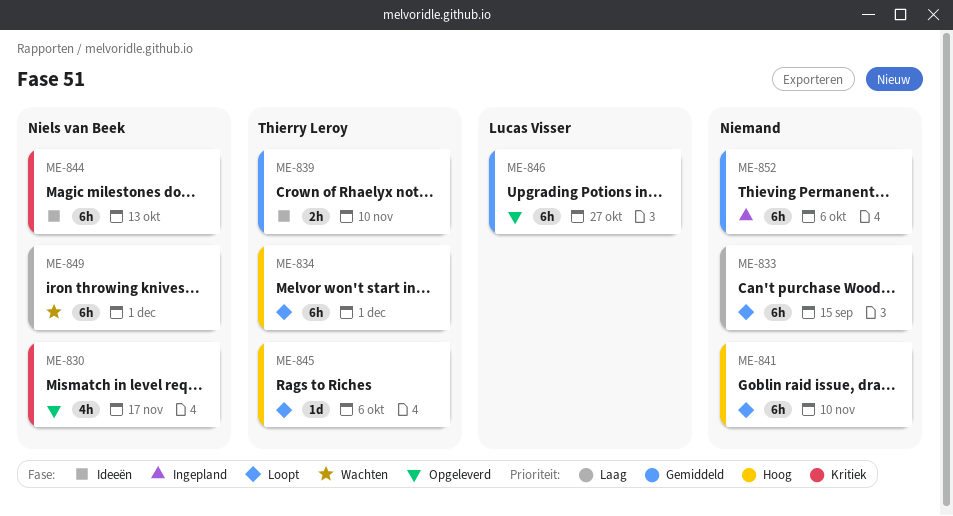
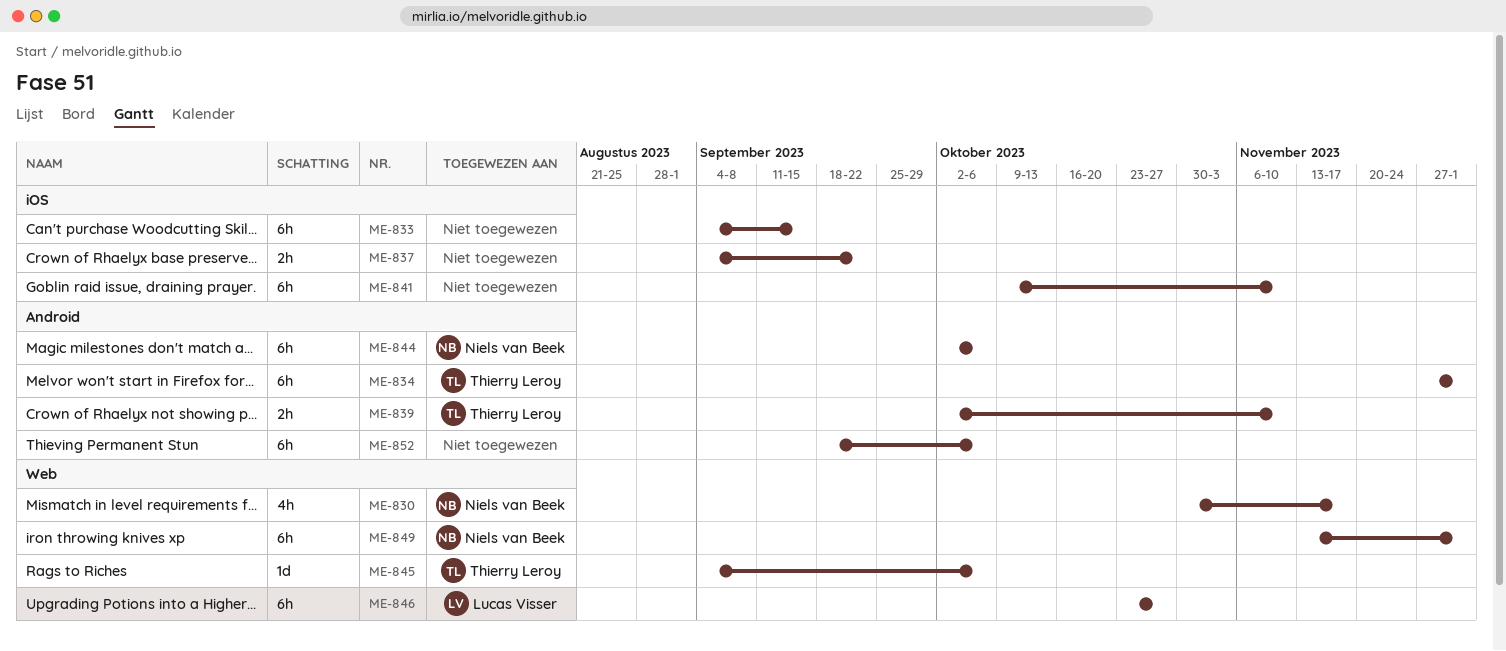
ME-837: none -> present
ME-844, due: Oct 13 -> Oct 6

